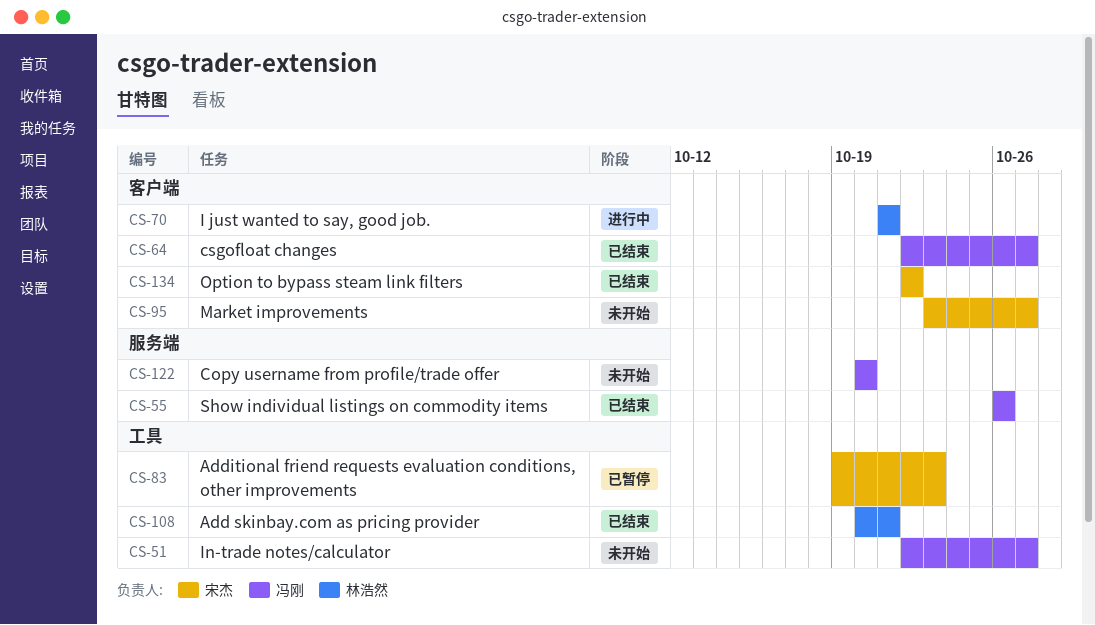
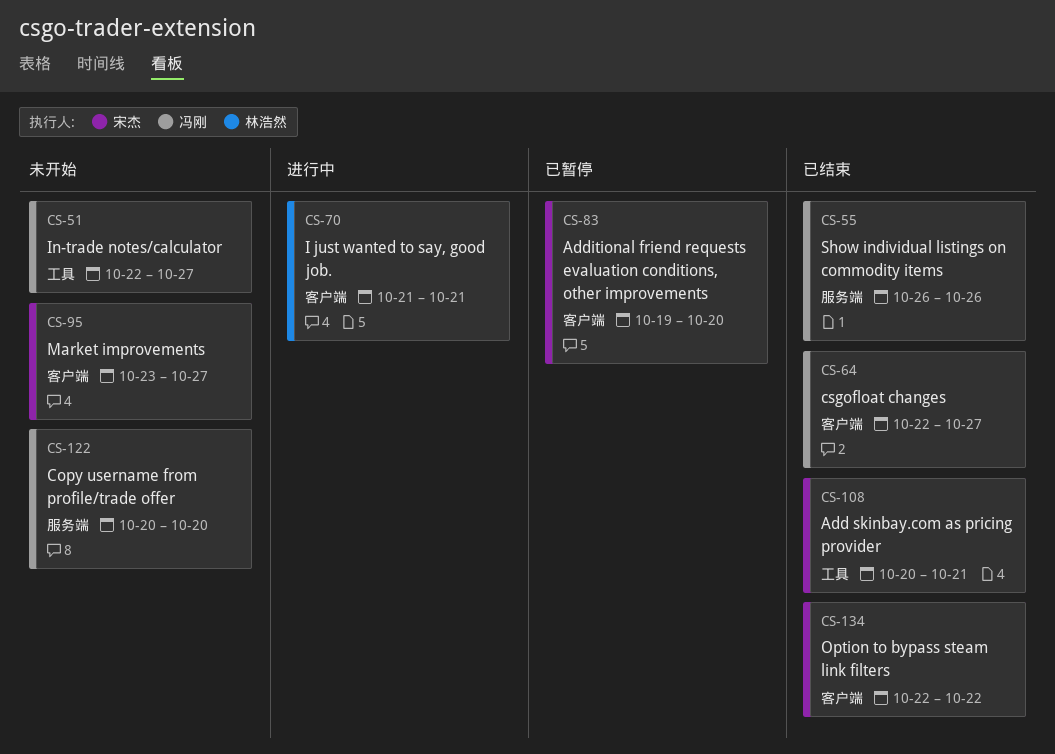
CS-83, label: 工具 -> 客户端
CS-83, due: Oct 23 -> Oct 20
CS-108, owner: 林浩然 -> 宋杰

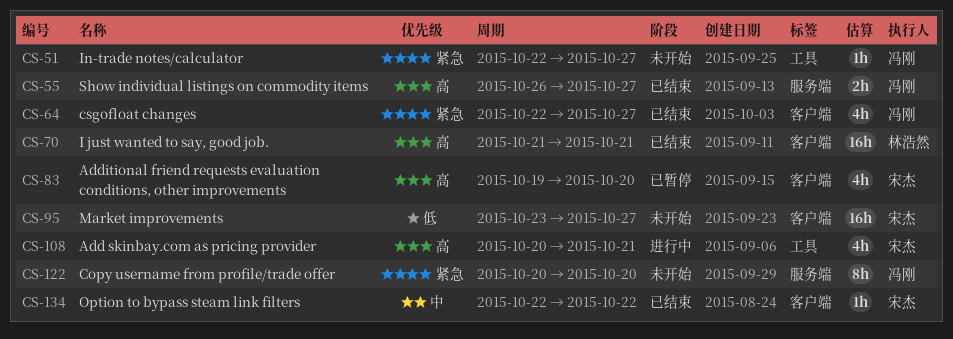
CS-55, due: Oct 26 -> Oct 27
CS-70, status: 进行中 -> 已结束
CS-108, status: 已结束 -> 进行中

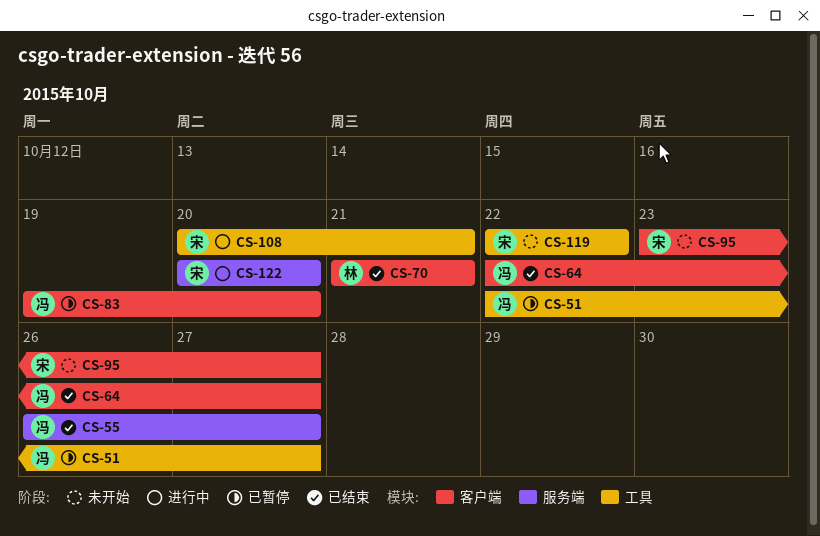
CS-51, status: 未开始 -> 已暂停
CS-83, owner: 宋杰 -> 冯刚
CS-119: none -> present
CS-122, status: 未开始 -> 进行中
CS-122, owner: 冯刚 -> 宋杰
CS-134: present -> none

